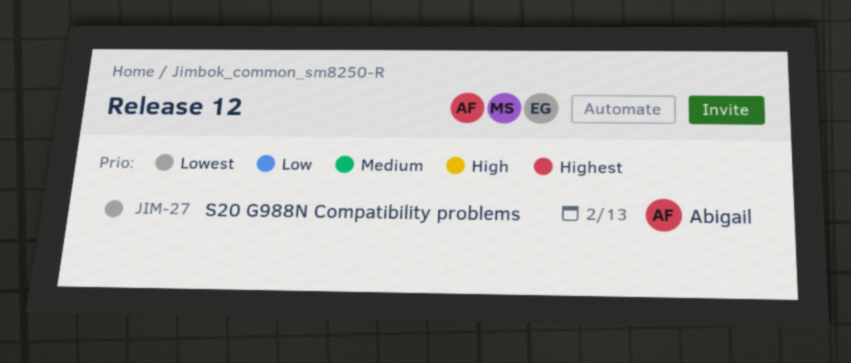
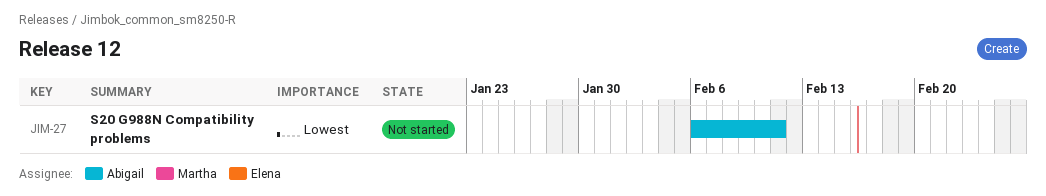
JIM-27, due: Feb 13 -> Feb 11

